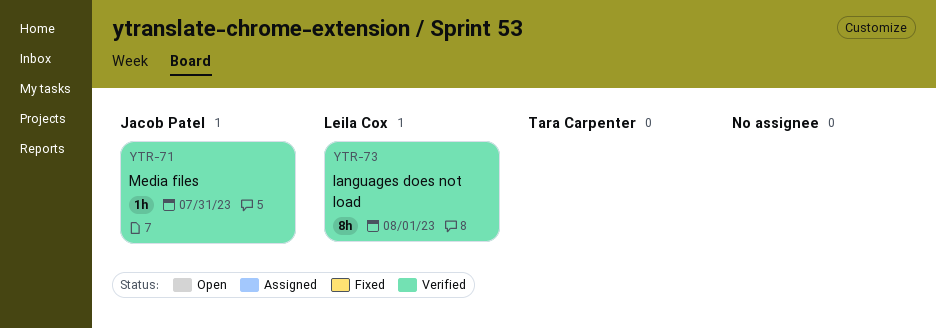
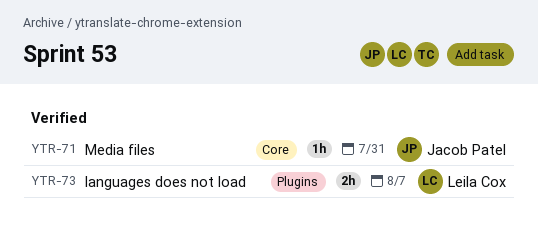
YTR-73, estimate: 8h -> 2h
YTR-73, due: Aug 1 -> Aug 7

